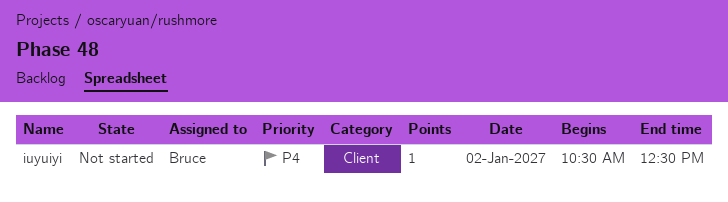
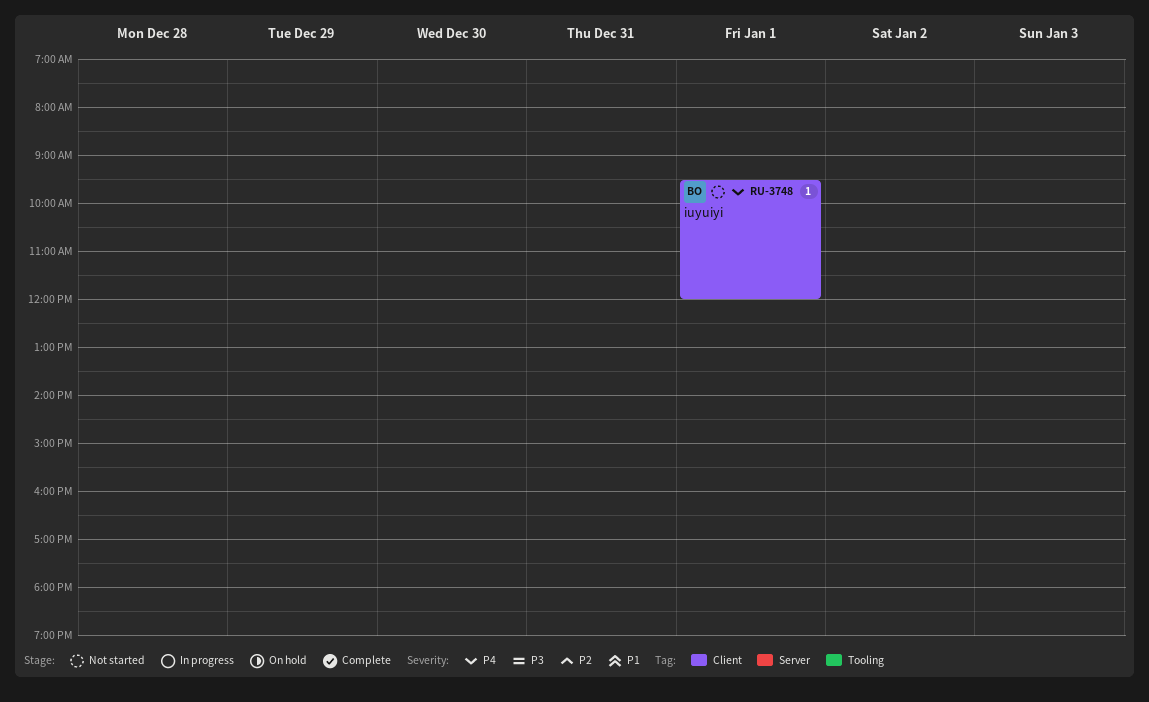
iuyuiyi, day: Jan 2 -> Jan 1
iuyuiyi, begins: 10:30 -> 09:30
iuyuiyi, ends: 12:30 -> 12:00

